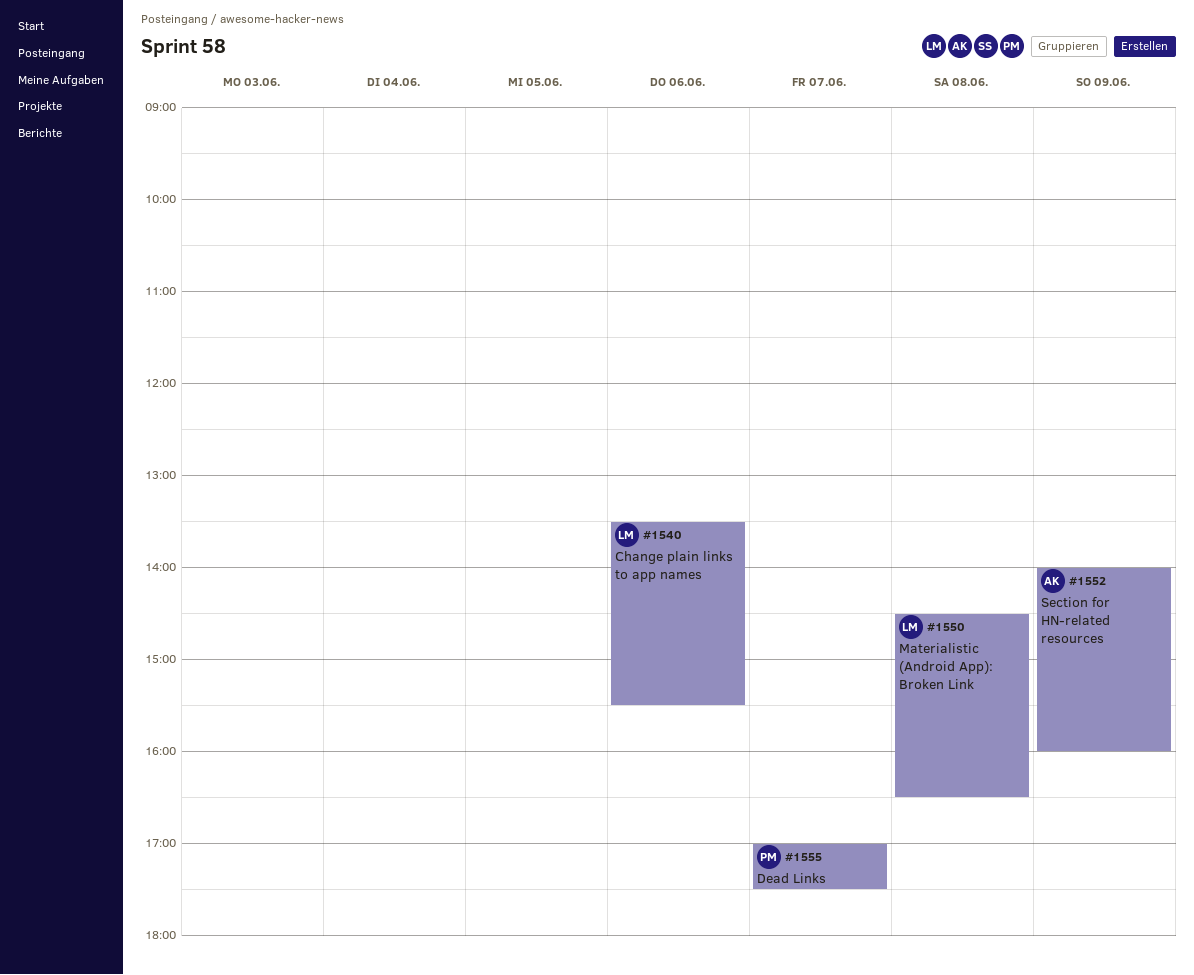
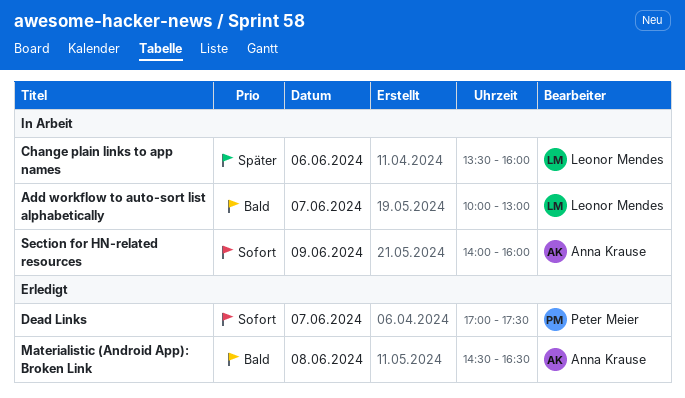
Add workflow to auto-sort list alphabetically: none -> present
Change plain links to app names, ends: 15:30 -> 16:00
Materialistic (Android App): Broken Link, owner: Leonor Mendes -> Anna Krause

